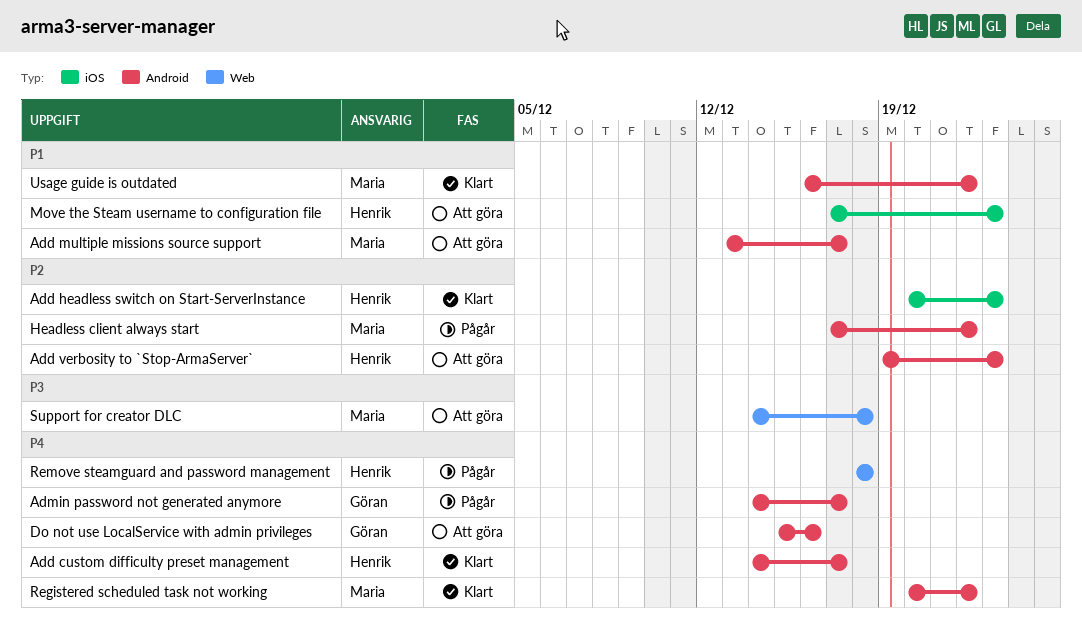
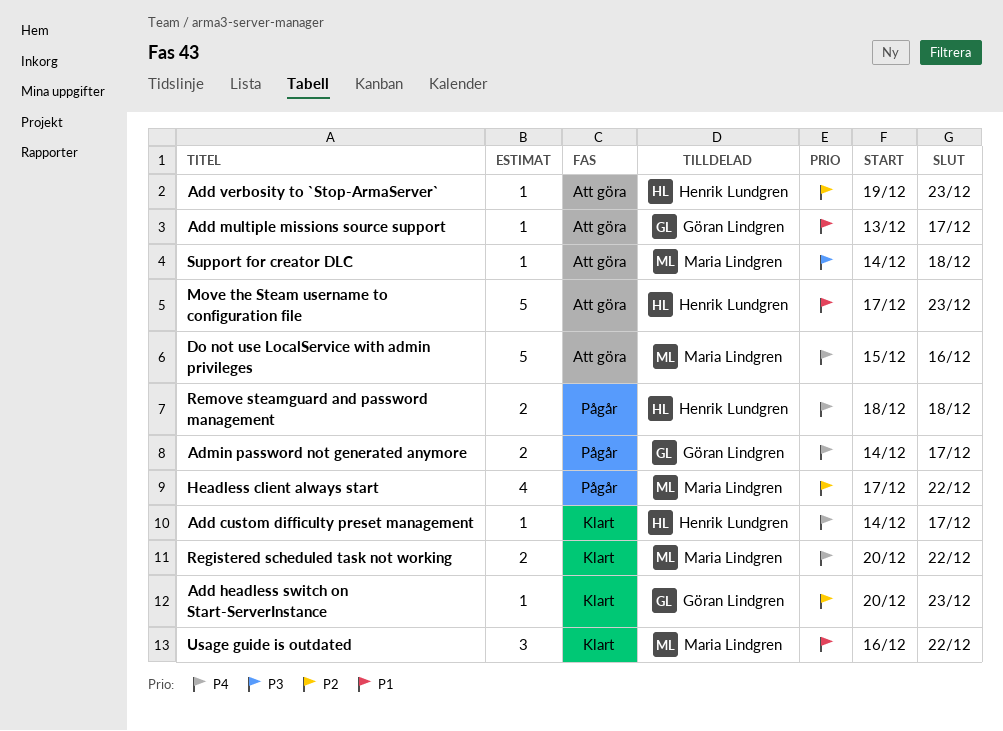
Add headless switch on Start-ServerInstance, owner: Henrik Lundgren -> Göran Lindgren
Add multiple missions source support, owner: Maria Lindgren -> Göran Lindgren
Do not use LocalService with admin privileges, owner: Göran Lindgren -> Maria Lindgren

